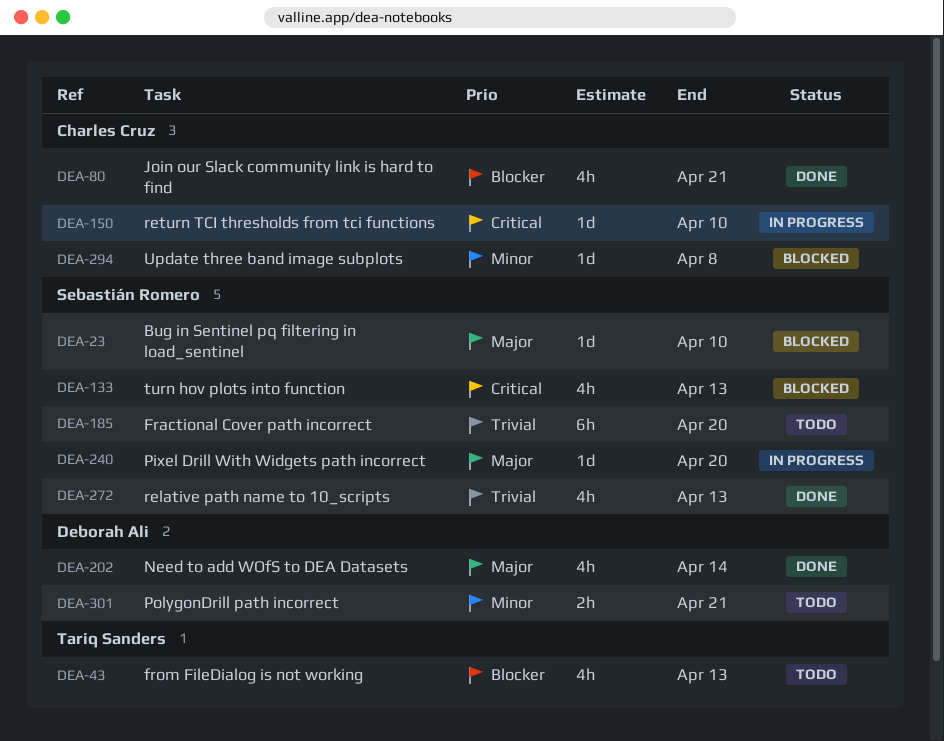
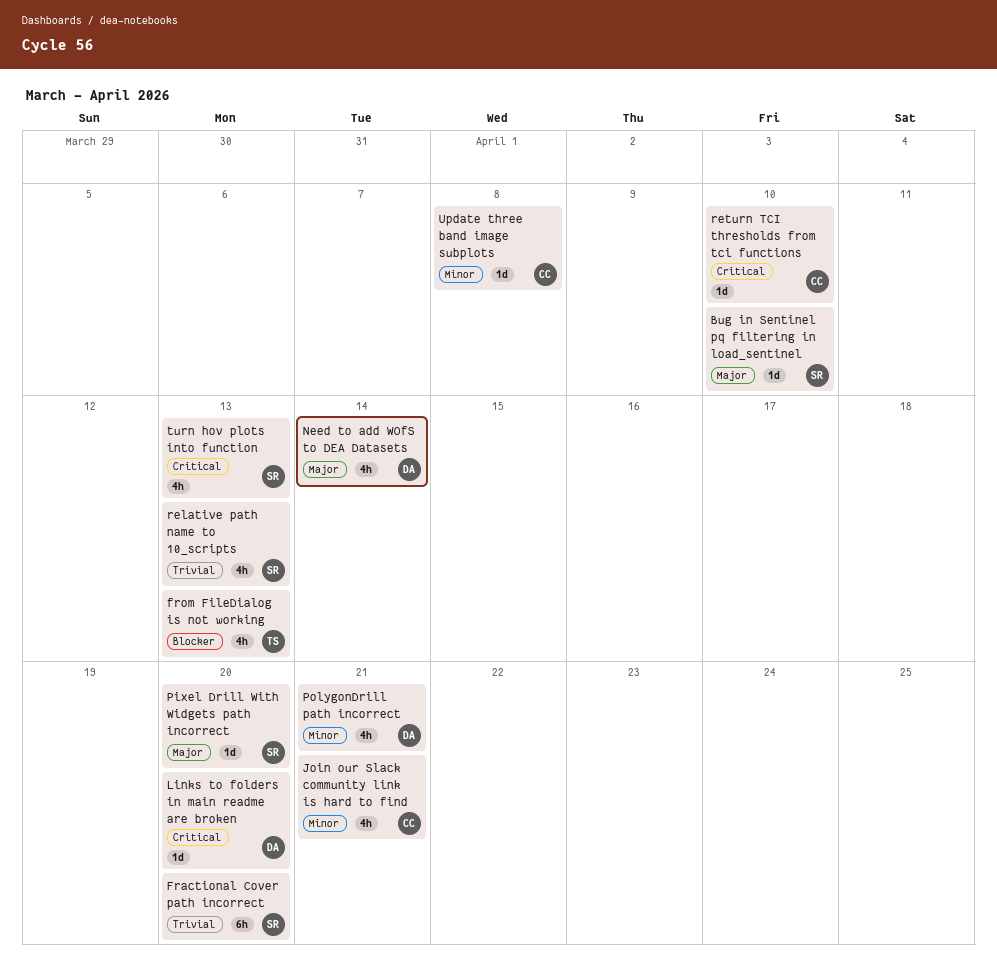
Join our Slack community link is hard to find, priority: Blocker -> Minor
Links to folders in main readme are broken: none -> present
PolygonDrill path incorrect, estimate: 2h -> 4h

